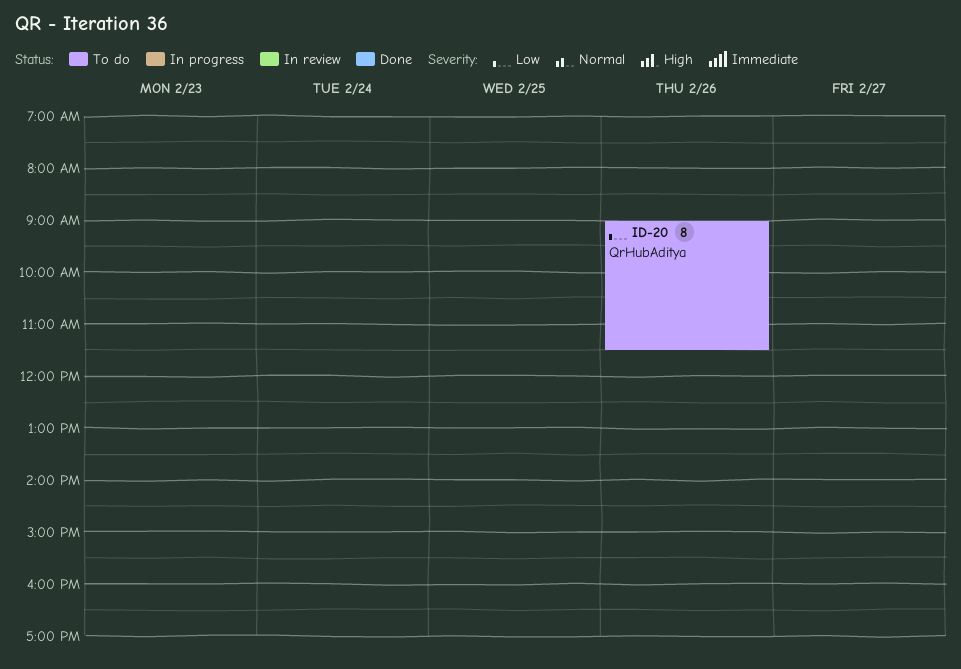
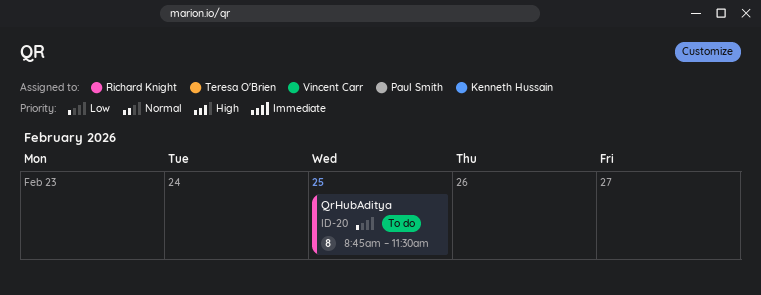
ID-20, day: Feb 26 -> Feb 25
ID-20, begins: 09:00 -> 08:45

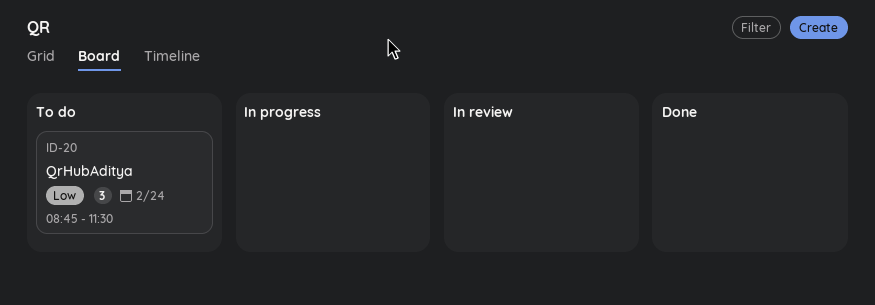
ID-20, estimate: 8 -> 3
ID-20, day: Feb 25 -> Feb 24

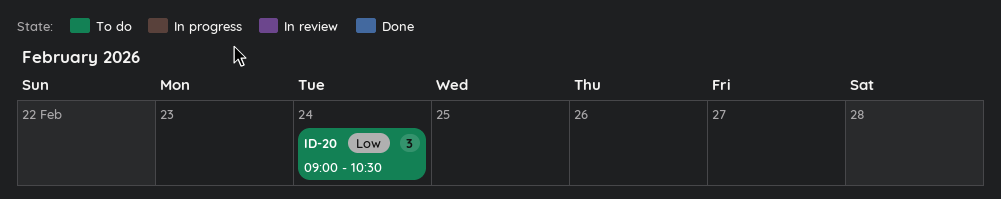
ID-20, begins: 08:45 -> 09:00
ID-20, ends: 11:30 -> 10:30

